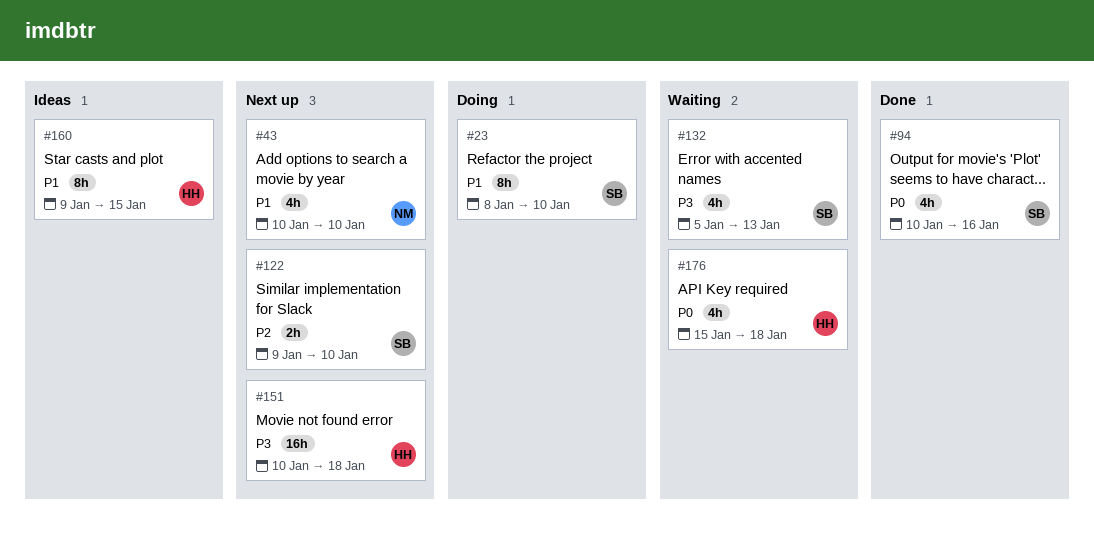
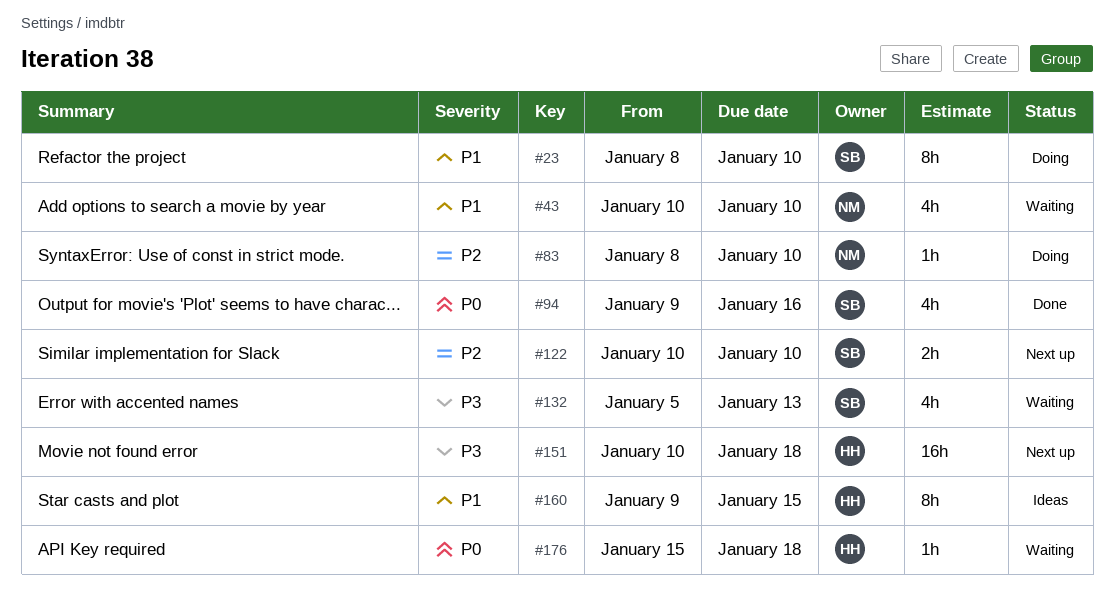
#43, status: Next up -> Waiting
#83: none -> present
#94, start: Jan 10 -> Jan 9
#122, start: Jan 9 -> Jan 10
#176, estimate: 4h -> 1h

